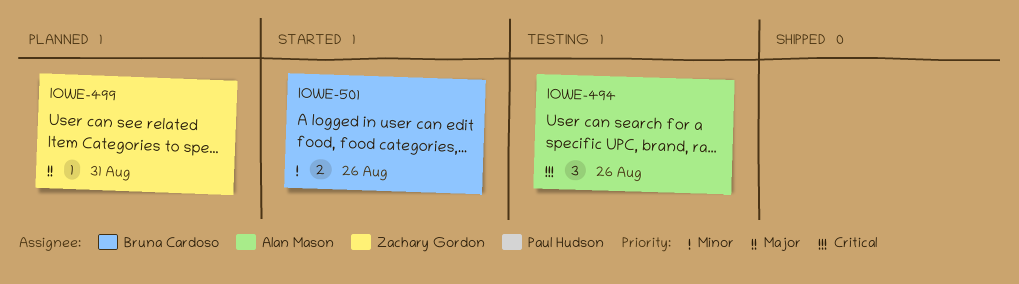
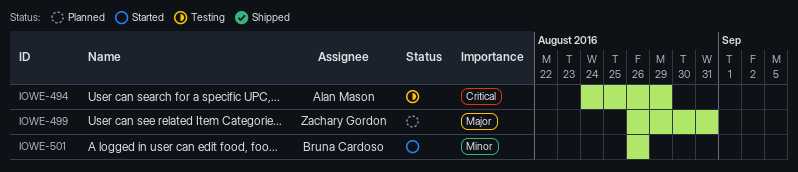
IOWE-494, due: Aug 26 -> Aug 29

